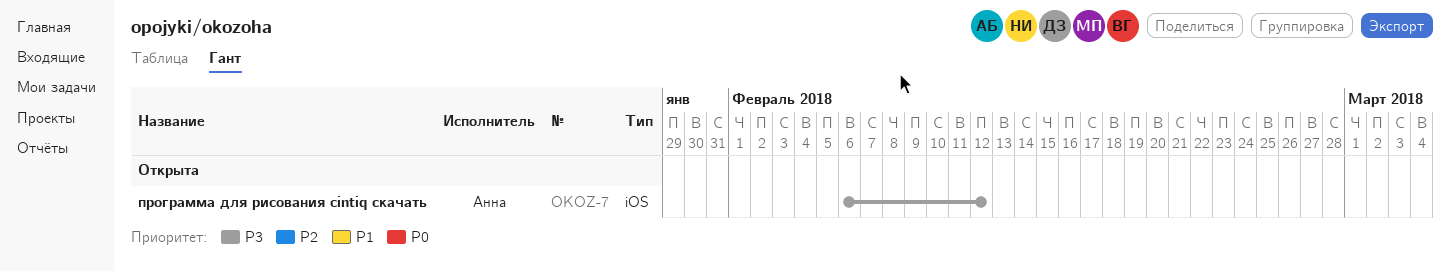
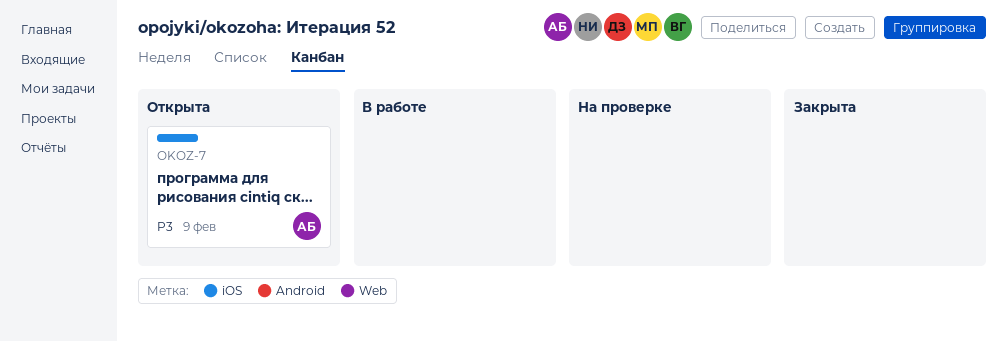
OKOZ-7, due: Feb 12 -> Feb 9

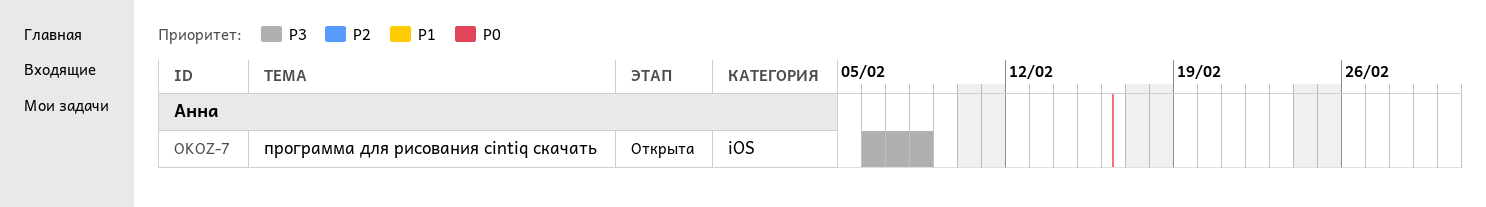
OKOZ-7, due: Feb 9 -> Feb 8

